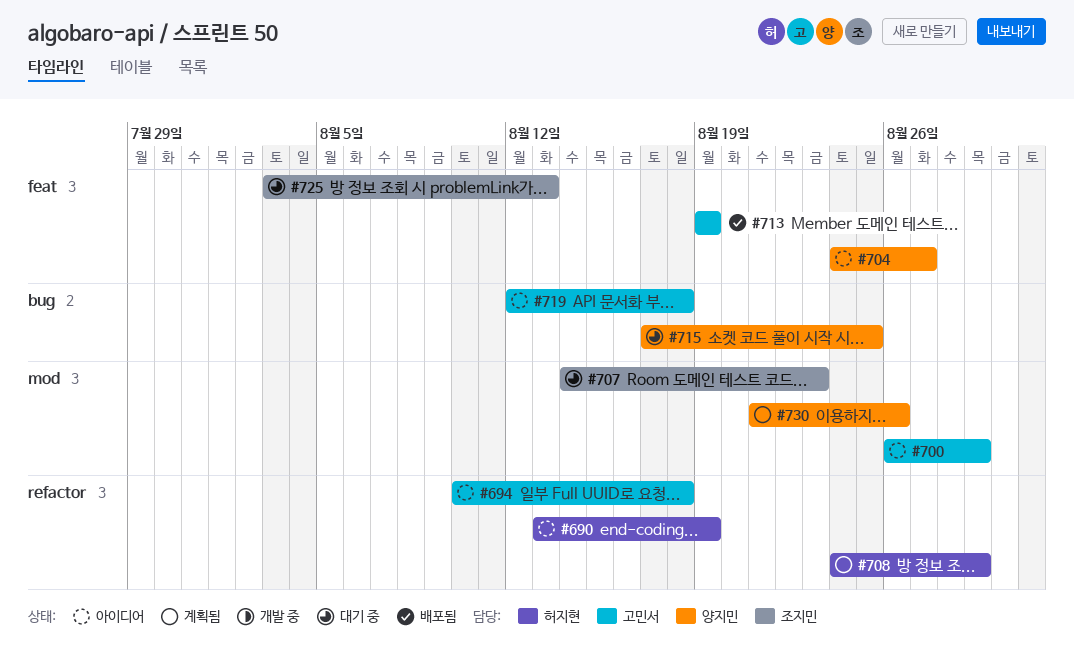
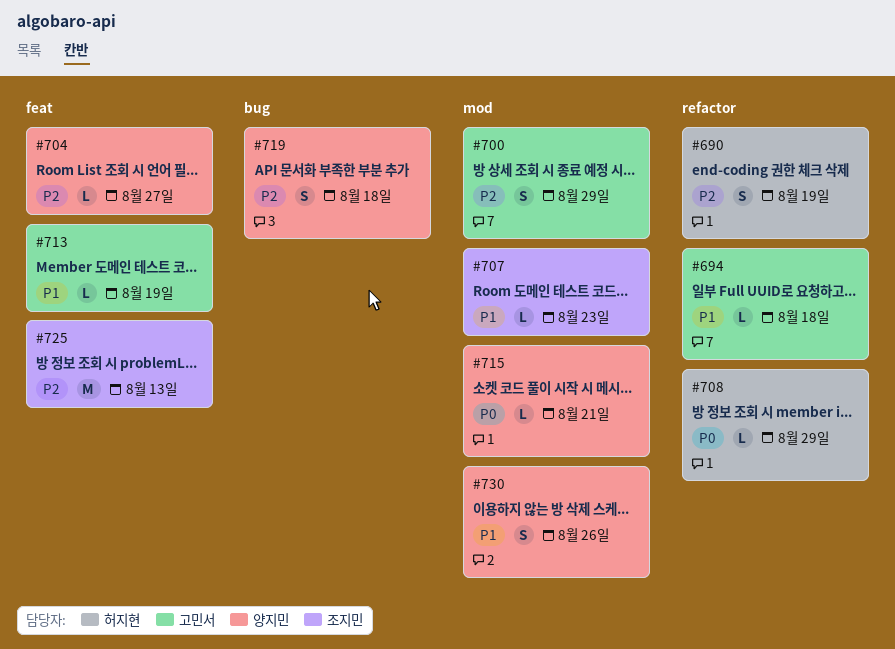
#715, label: bug -> mod
#715, due: Aug 25 -> Aug 21
#719, owner: 고민서 -> 양지민

